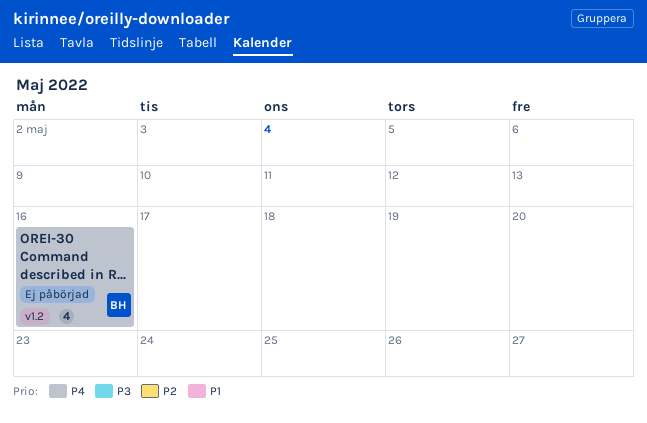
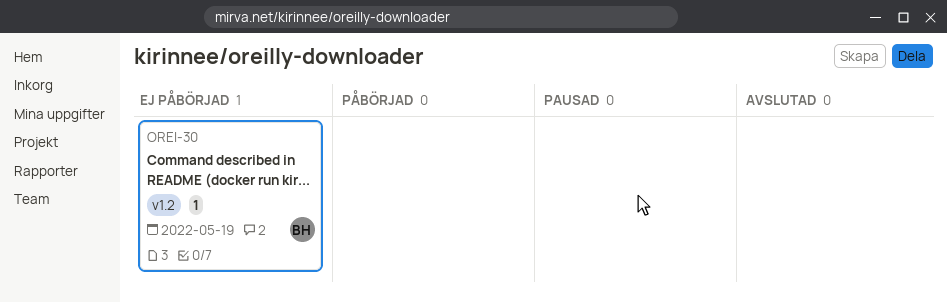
OREI-30, estimate: 4 -> 1
OREI-30, due: May 16 -> May 19

